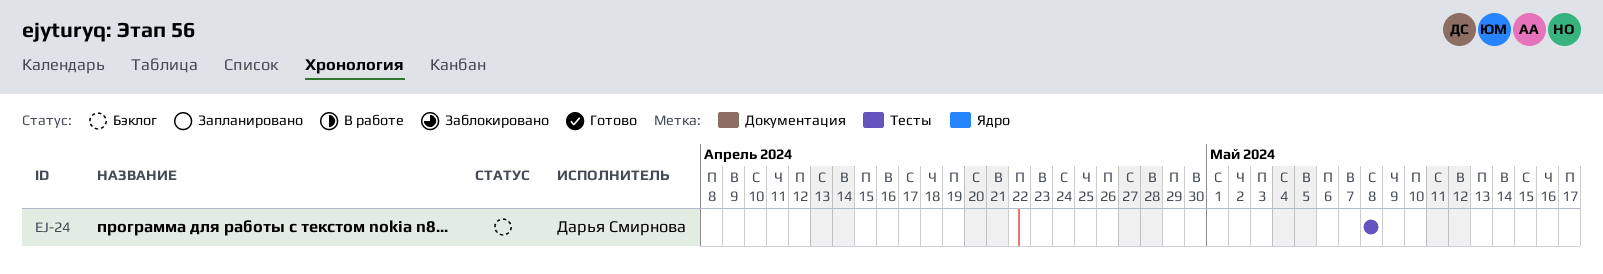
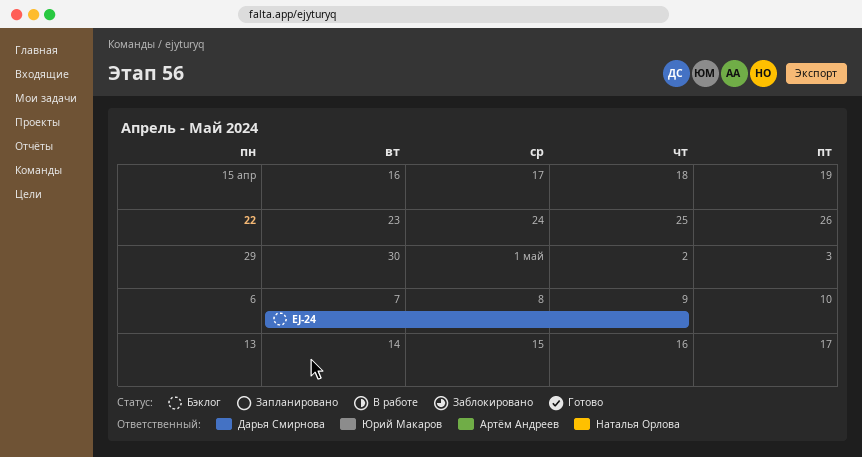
EJ-24, start: May 8 -> May 7
EJ-24, due: May 8 -> May 9

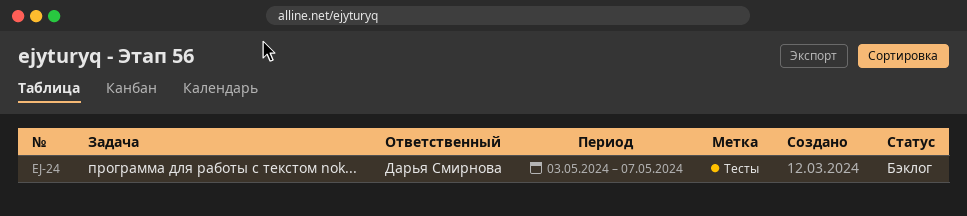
EJ-24, start: May 7 -> May 3
EJ-24, due: May 9 -> May 7

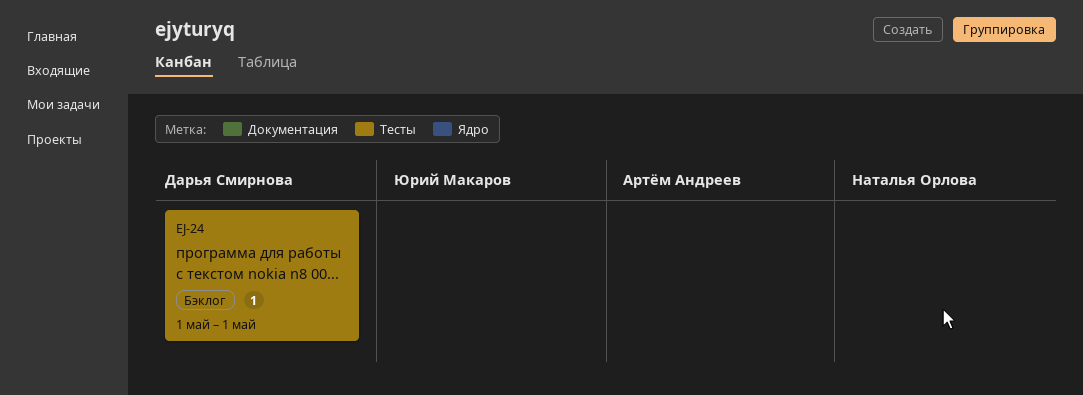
EJ-24, start: May 3 -> May 1
EJ-24, due: May 7 -> May 1

